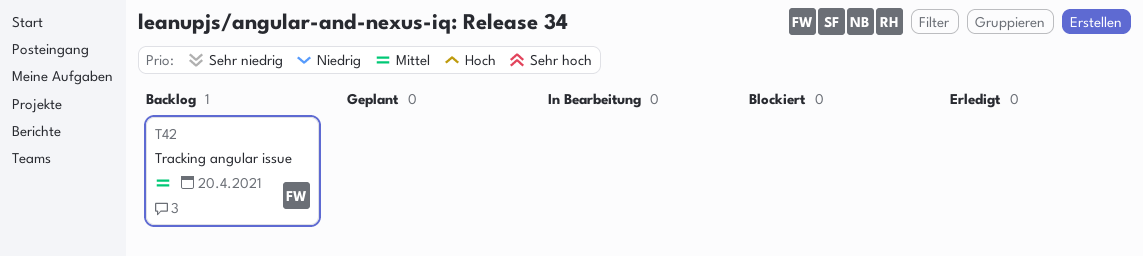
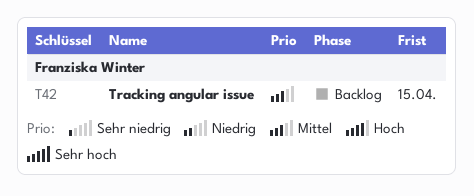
T42, due: Apr 20 -> Apr 15

